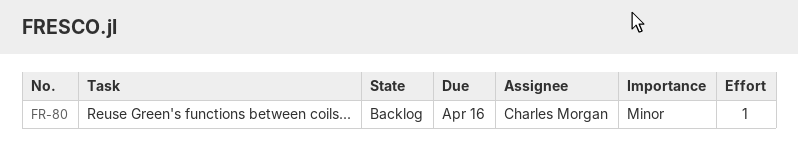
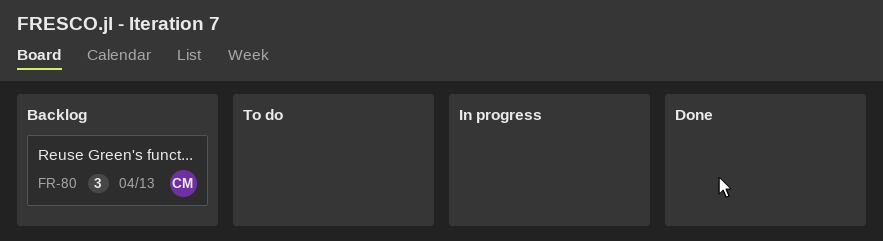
FR-80, estimate: 1 -> 3
FR-80, due: Apr 16 -> Apr 13

